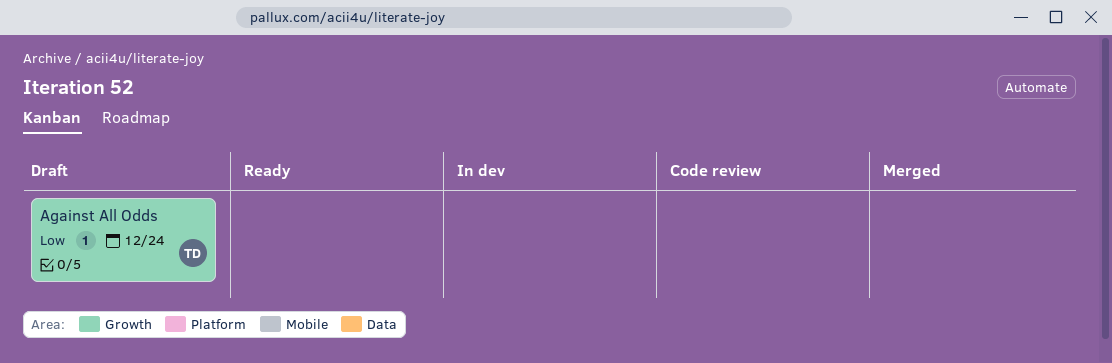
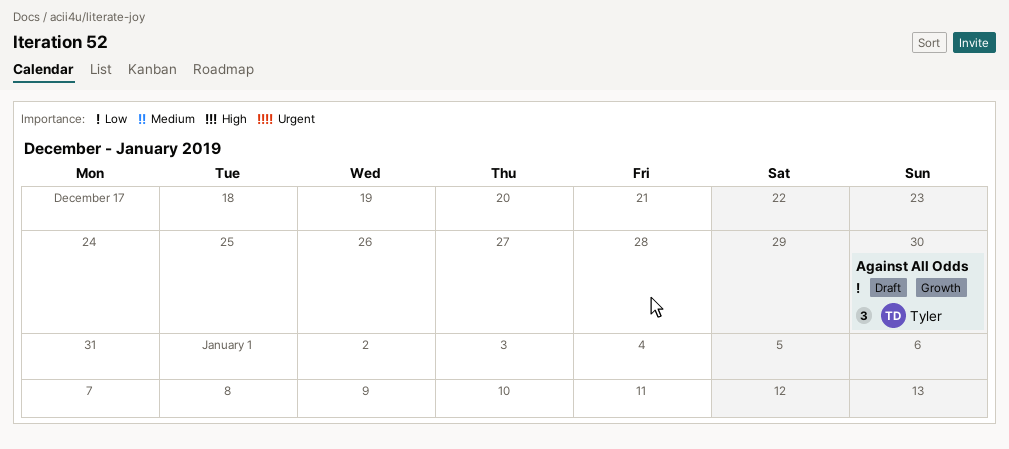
Against All Odds, estimate: 1 -> 3
Against All Odds, due: Dec 24 -> Dec 30

